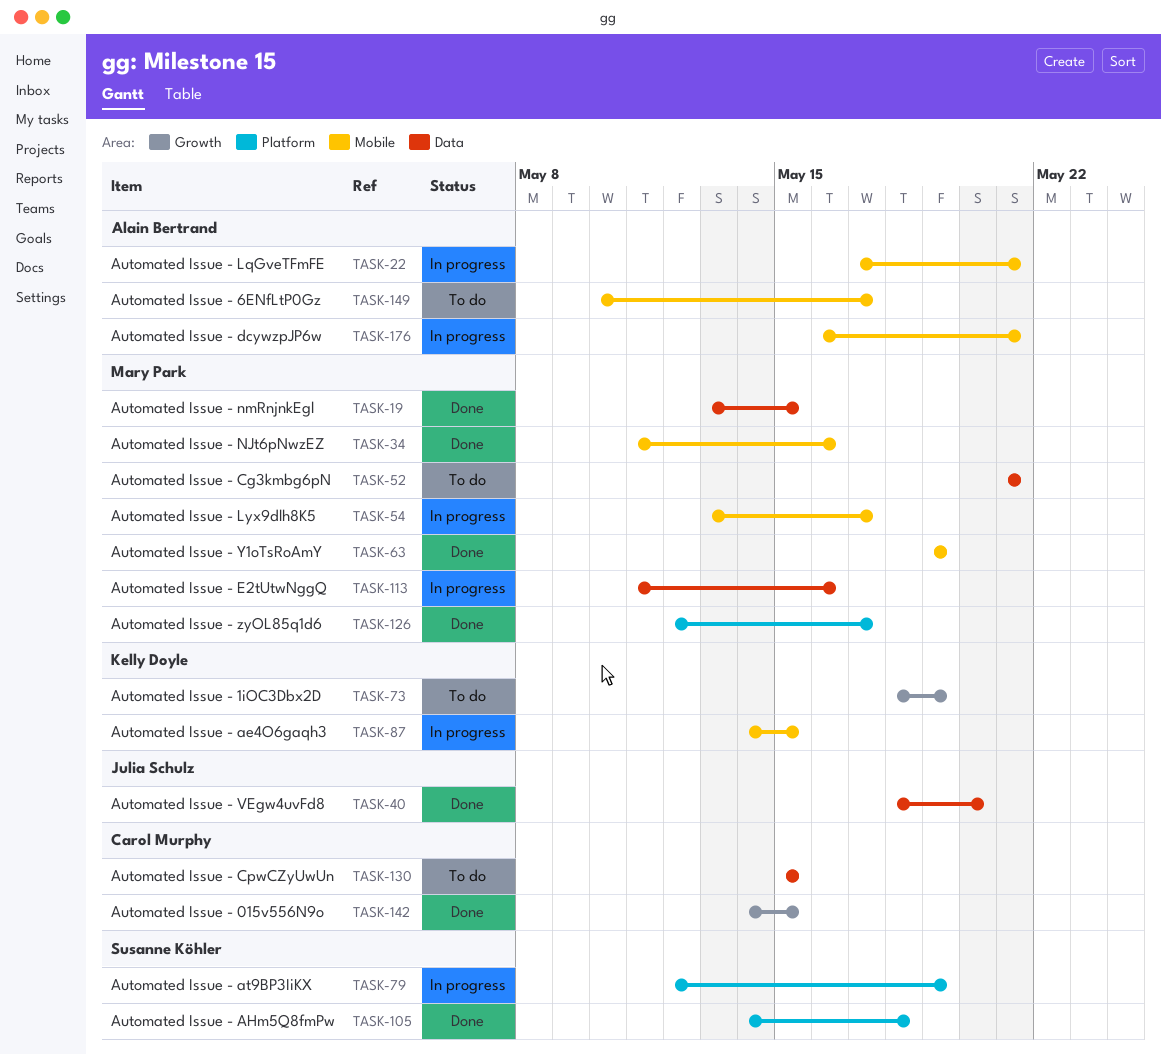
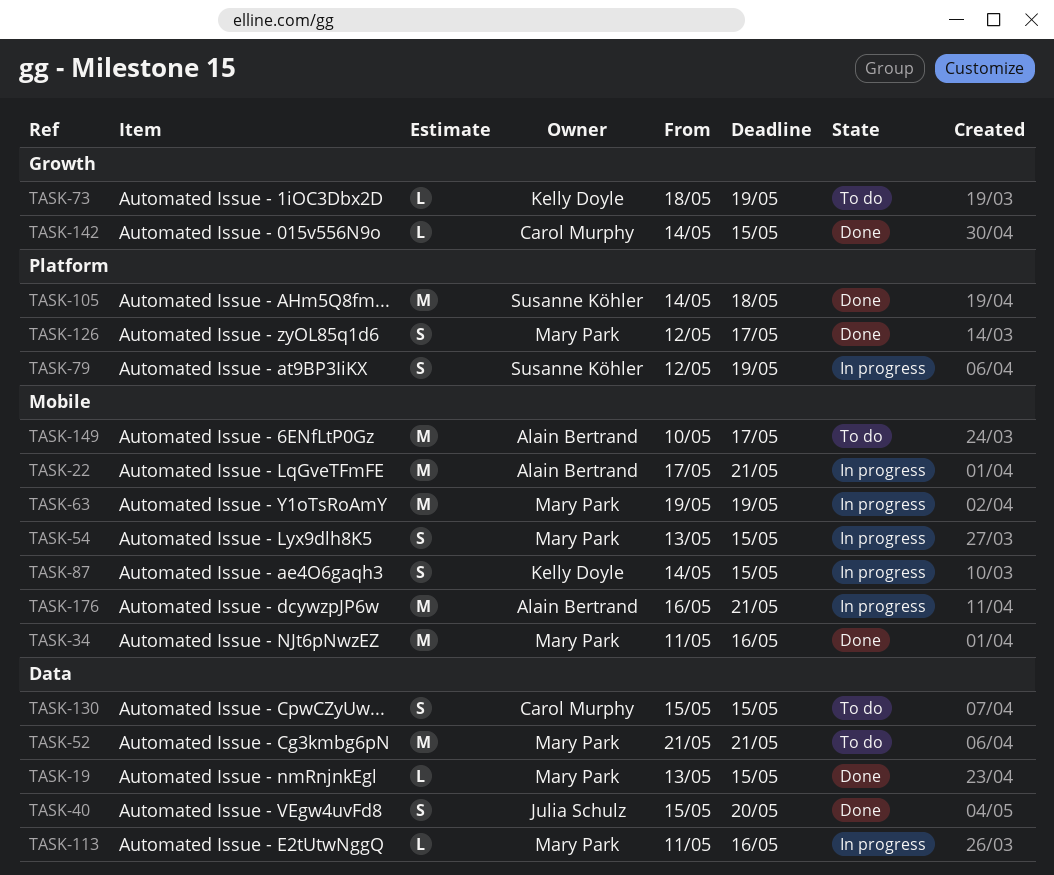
TASK-40, start: May 18 -> May 15
TASK-54, due: May 17 -> May 15
TASK-63, status: Done -> In progress

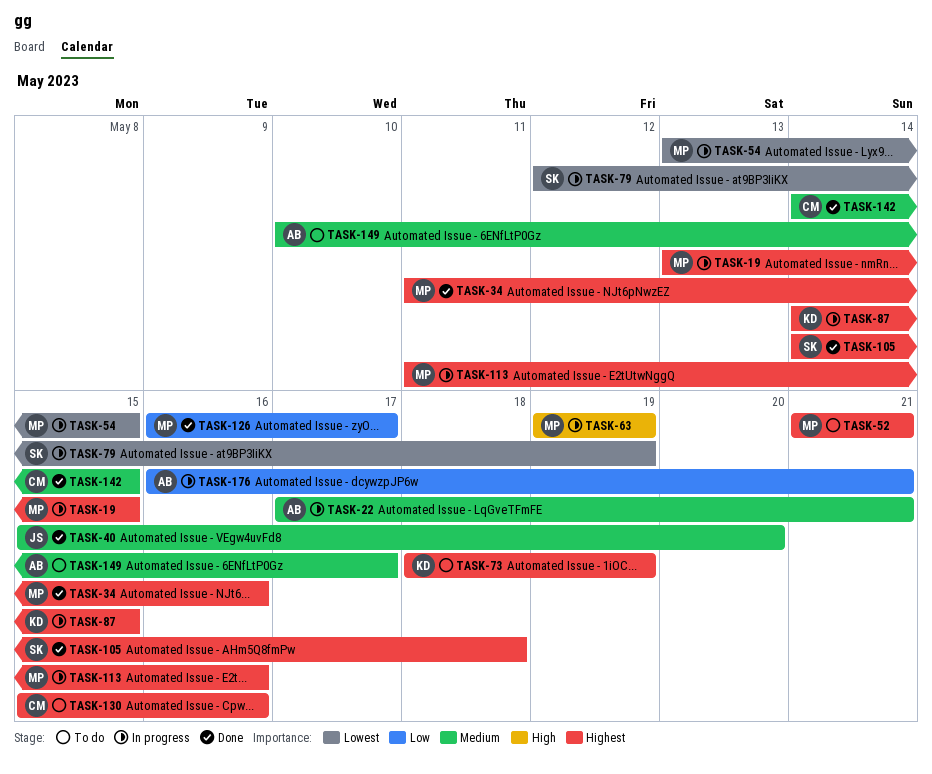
TASK-19, status: Done -> In progress
TASK-126, start: May 12 -> May 16
TASK-130, due: May 15 -> May 16

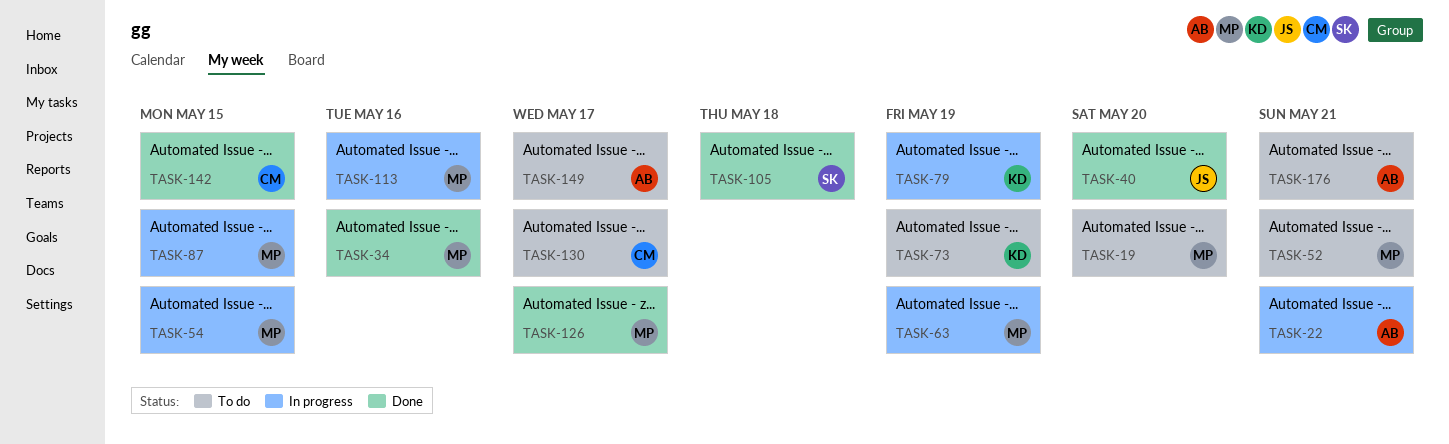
TASK-19, status: In progress -> To do
TASK-19, due: May 15 -> May 20
TASK-79, owner: SK -> KD
TASK-87, owner: KD -> MP
TASK-130, due: May 16 -> May 17
TASK-176, status: In progress -> To do

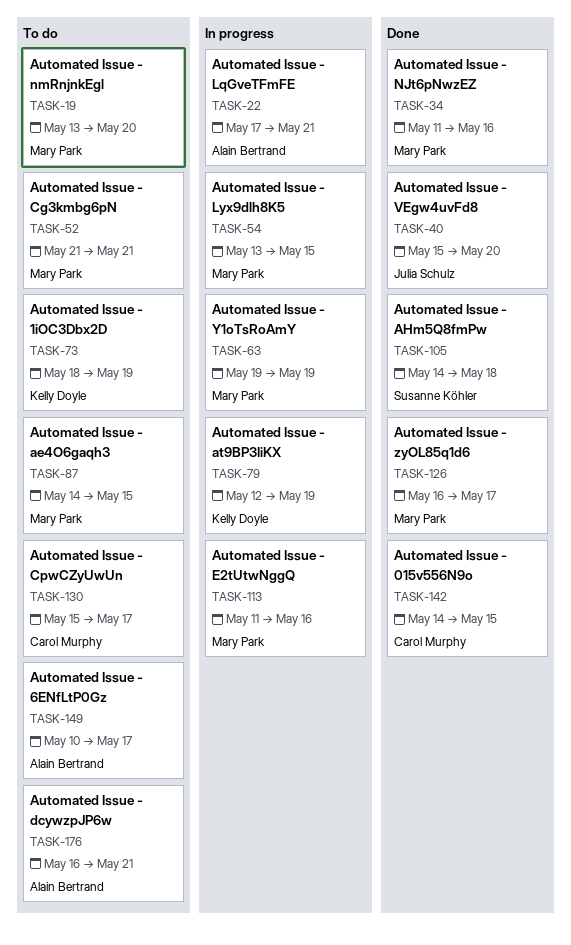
TASK-87, status: In progress -> To do

